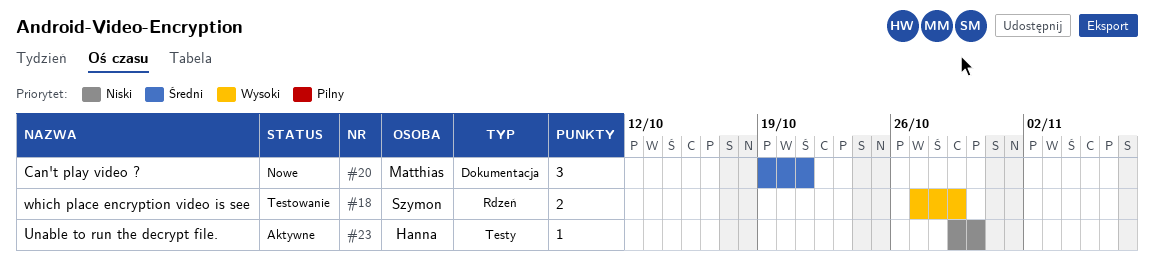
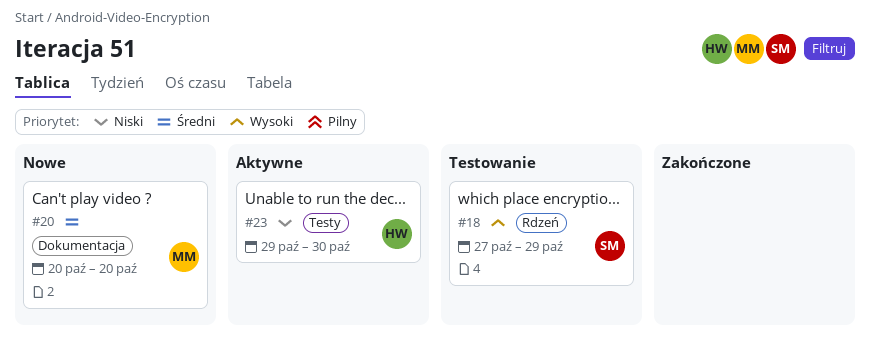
#20, start: Oct 19 -> Oct 20
#20, due: Oct 21 -> Oct 20

